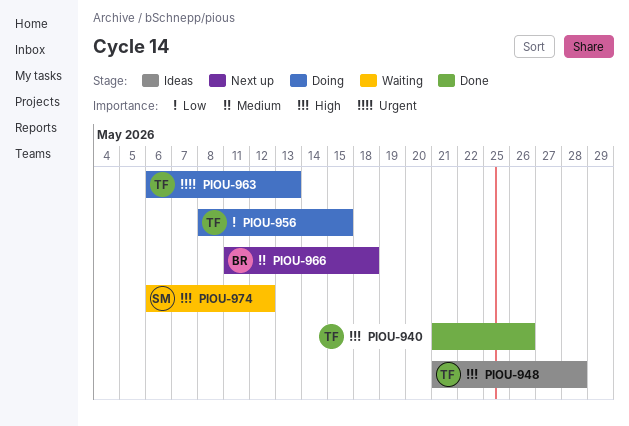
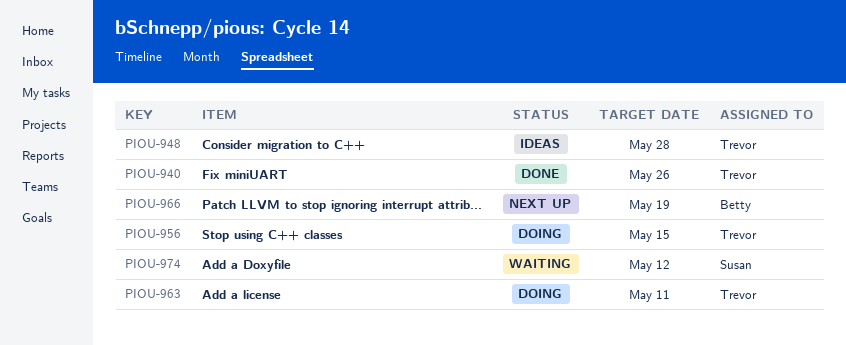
PIOU-963, due: May 13 -> May 11
PIOU-966, due: May 18 -> May 19

